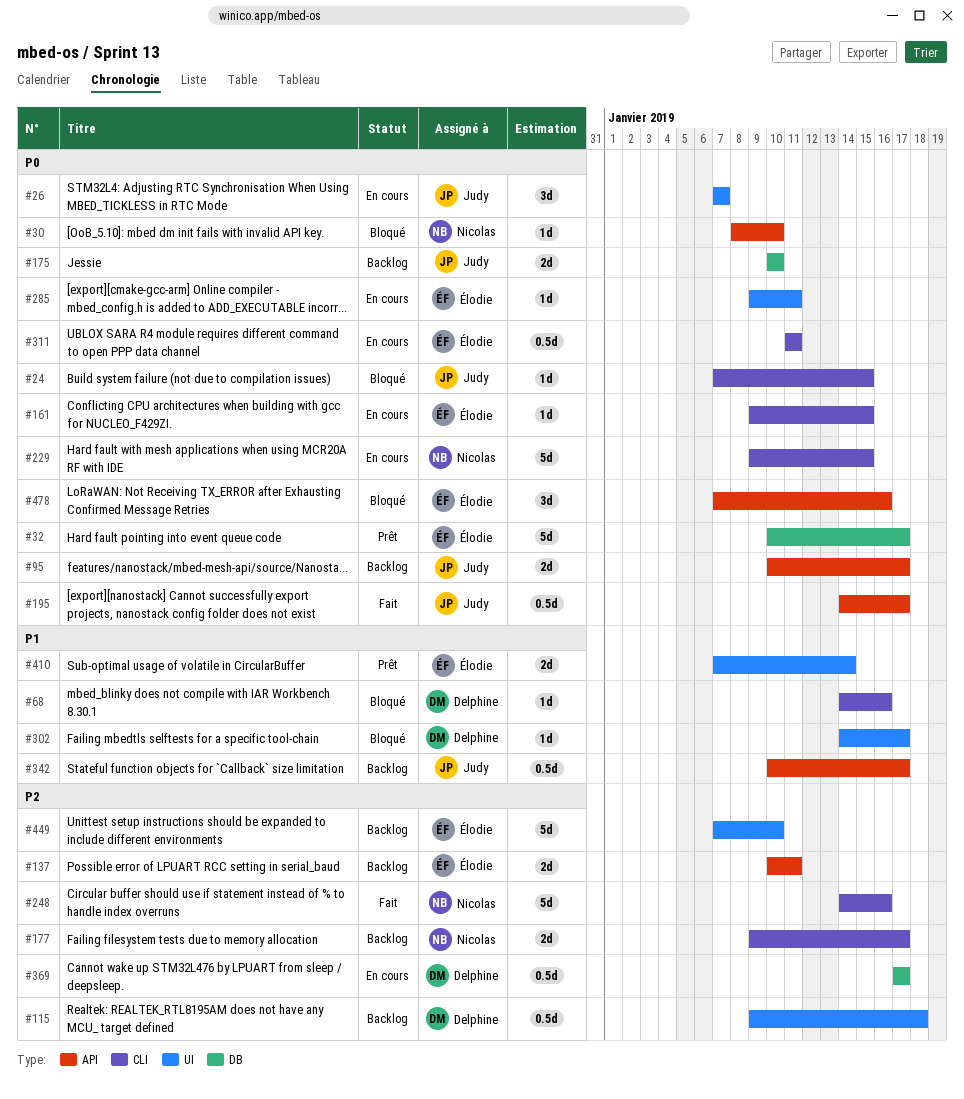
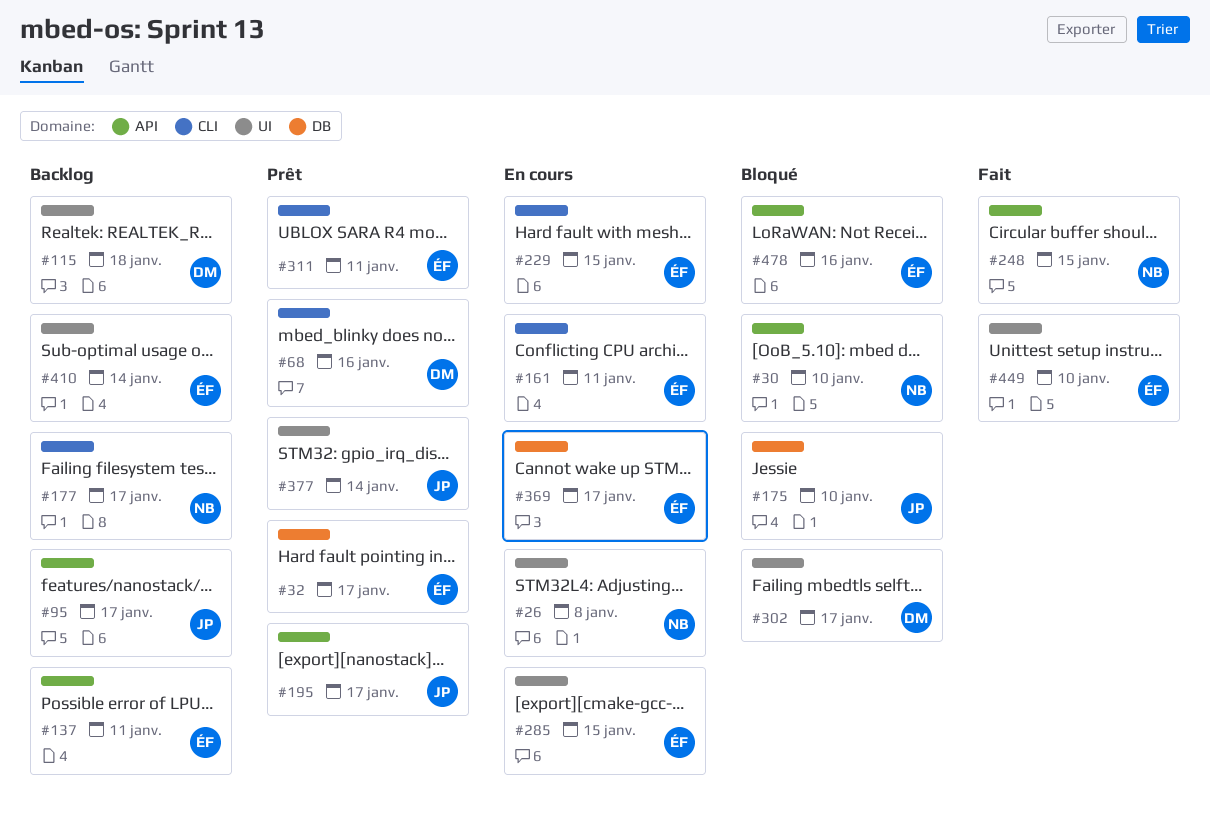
#24: present -> none
#26, owner: Judy -> Nicolas
#26, due: Jan 7 -> Jan 8
#68, status: Bloqué -> Prêt
#161, due: Jan 15 -> Jan 11
#175, status: Backlog -> Bloqué
#195, status: Fait -> Prêt
#229, owner: Nicolas -> Élodie
#248, label: CLI -> API
#248, due: Jan 16 -> Jan 15
#285, due: Jan 11 -> Jan 15
#311, status: En cours -> Prêt
#342: present -> none
#369, owner: Delphine -> Élodie
#377: none -> present
#410, status: Prêt -> Backlog
#449, status: Backlog -> Fait

